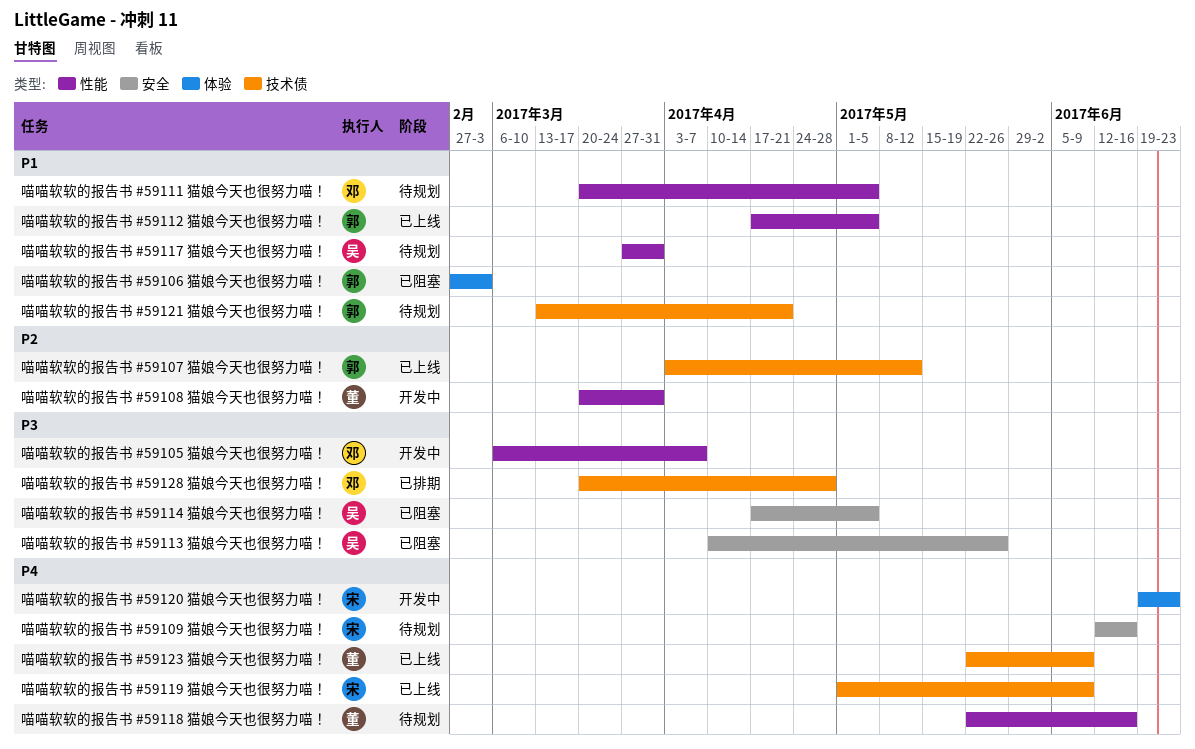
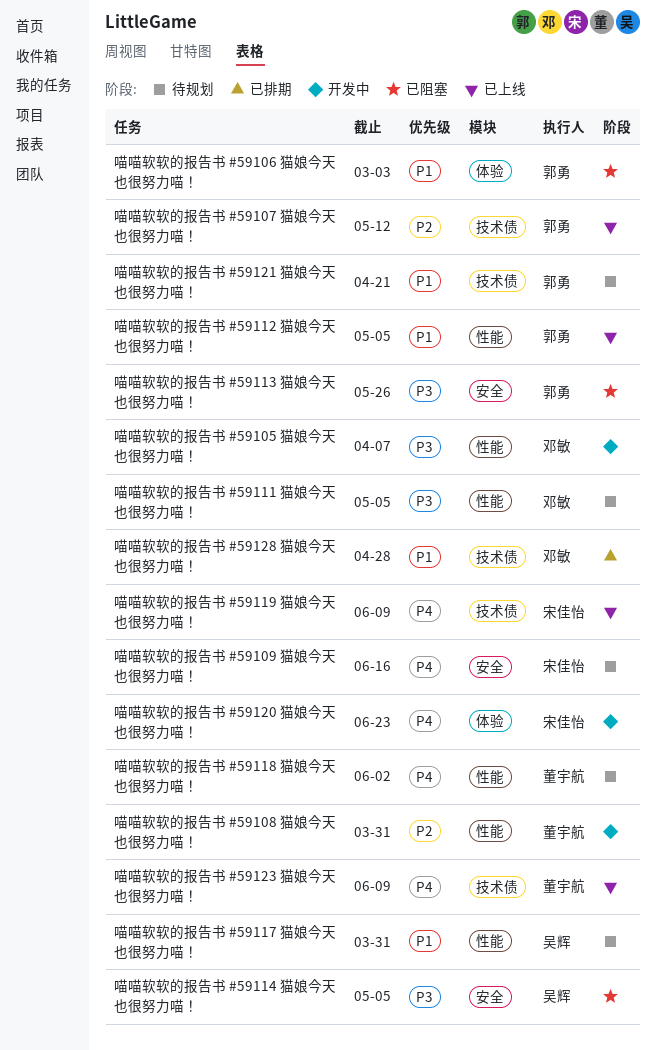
喵喵软软的报告书 #59111 猫娘今天也很努力喵！, priority: P1 -> P3
喵喵软软的报告书 #59113 猫娘今天也很努力喵！, owner: 吴辉 -> 郭勇
喵喵软软的报告书 #59118 猫娘今天也很努力喵！, due: Jun 16 -> Jun 2
喵喵软软的报告书 #59128 猫娘今天也很努力喵！, priority: P3 -> P1

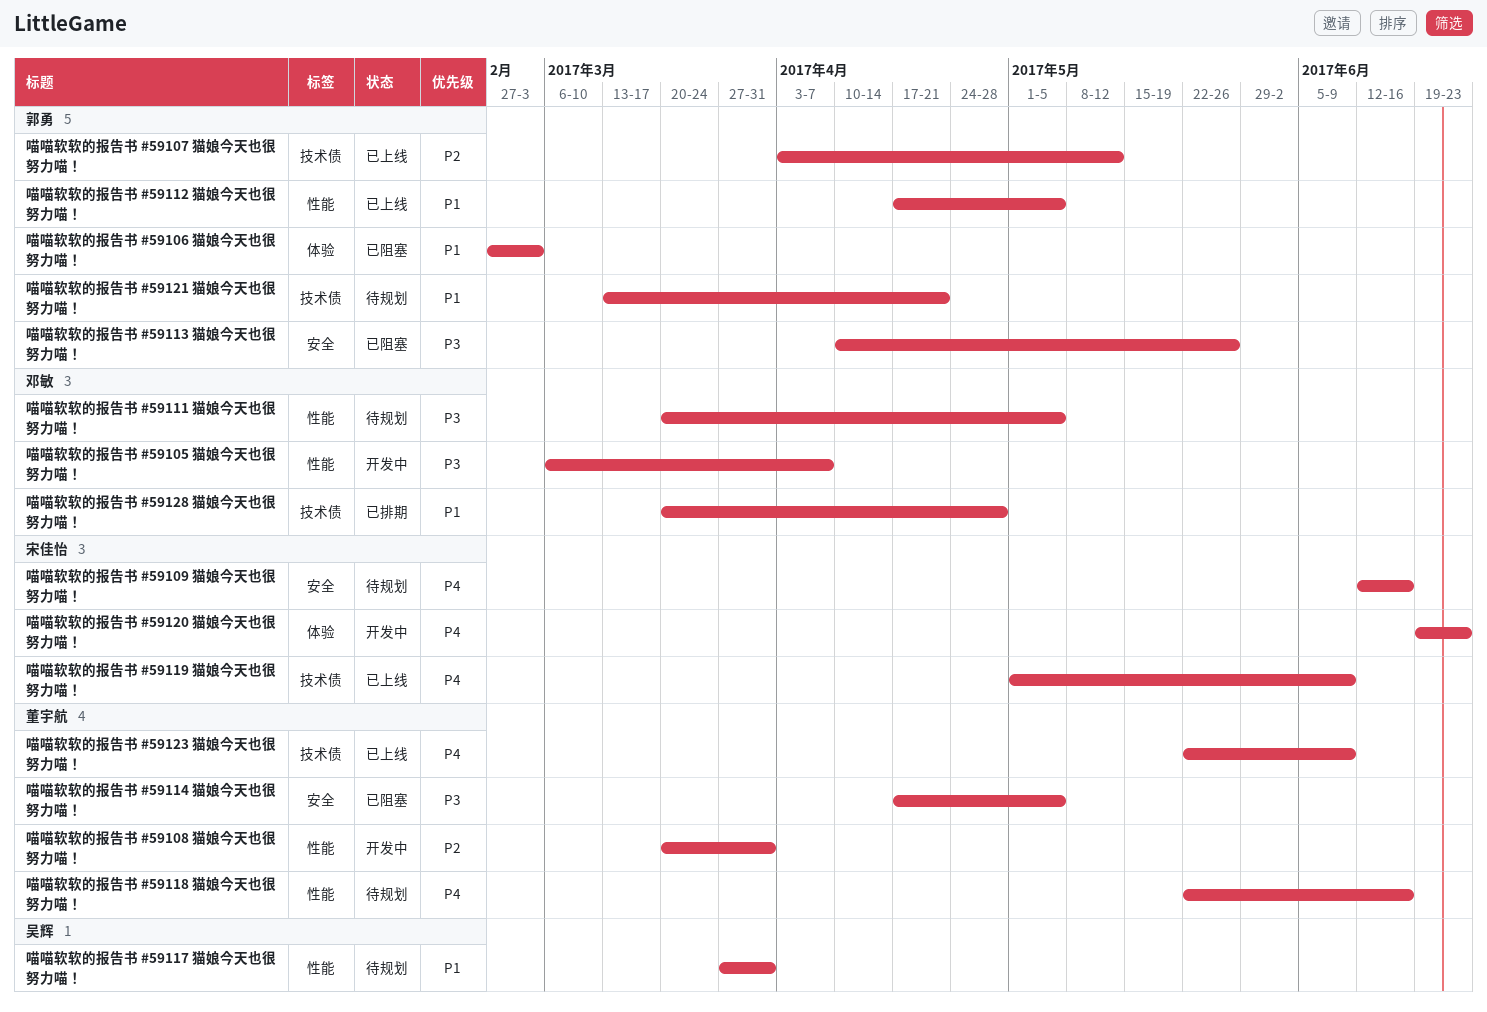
喵喵软软的报告书 #59114 猫娘今天也很努力喵！, owner: 吴辉 -> 董宇航
喵喵软软的报告书 #59118 猫娘今天也很努力喵！, due: Jun 2 -> Jun 16

